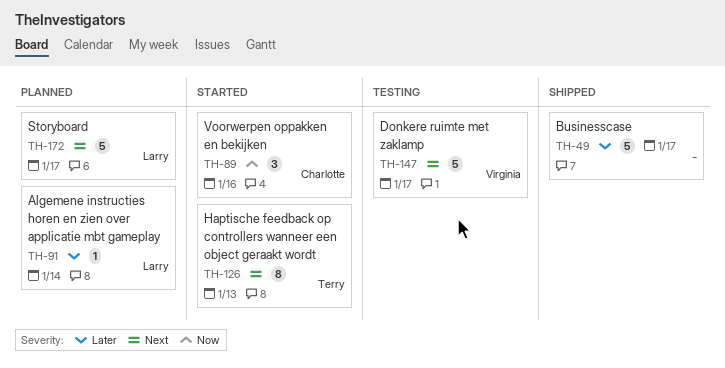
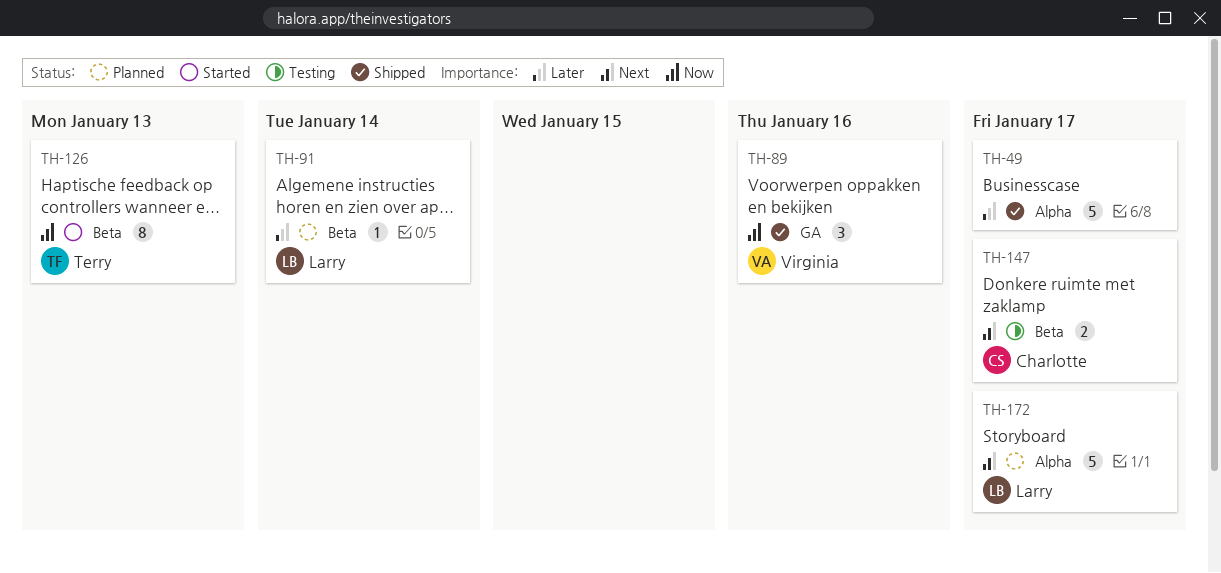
TH-89, status: Started -> Shipped
TH-89, owner: Charlotte -> Virginia
TH-126, priority: Next -> Now
TH-147, owner: Virginia -> Charlotte
TH-147, estimate: 5 -> 2

